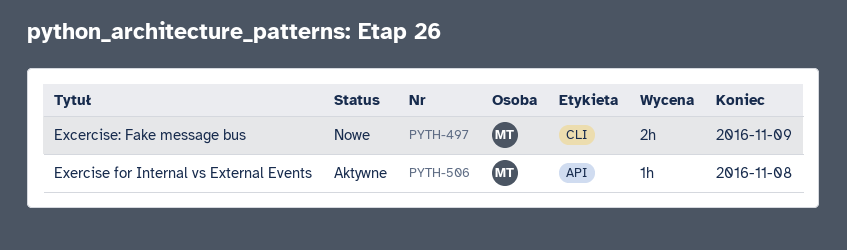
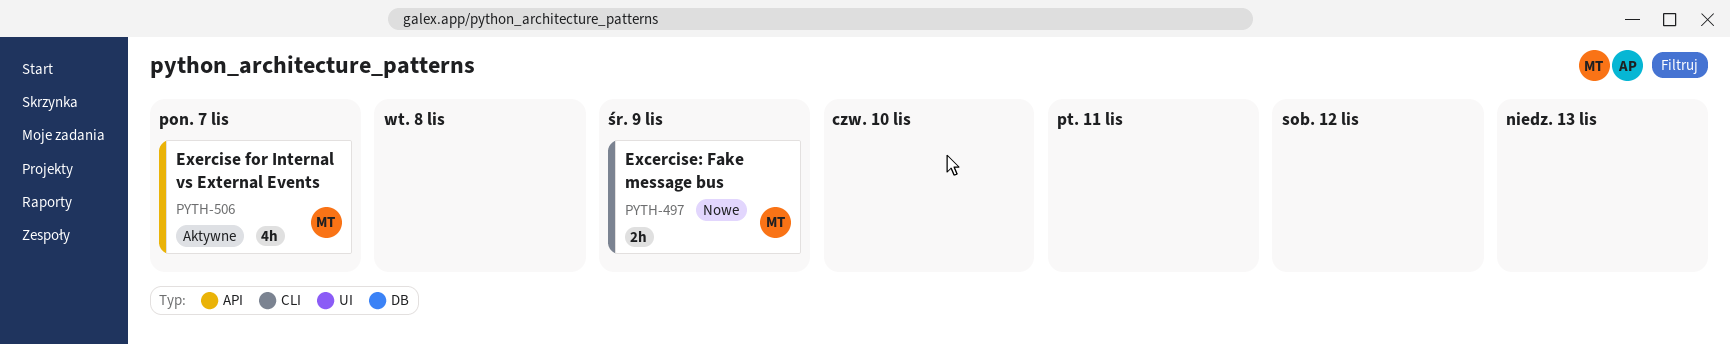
PYTH-506, estimate: 1h -> 4h
PYTH-506, due: Nov 8 -> Nov 7

